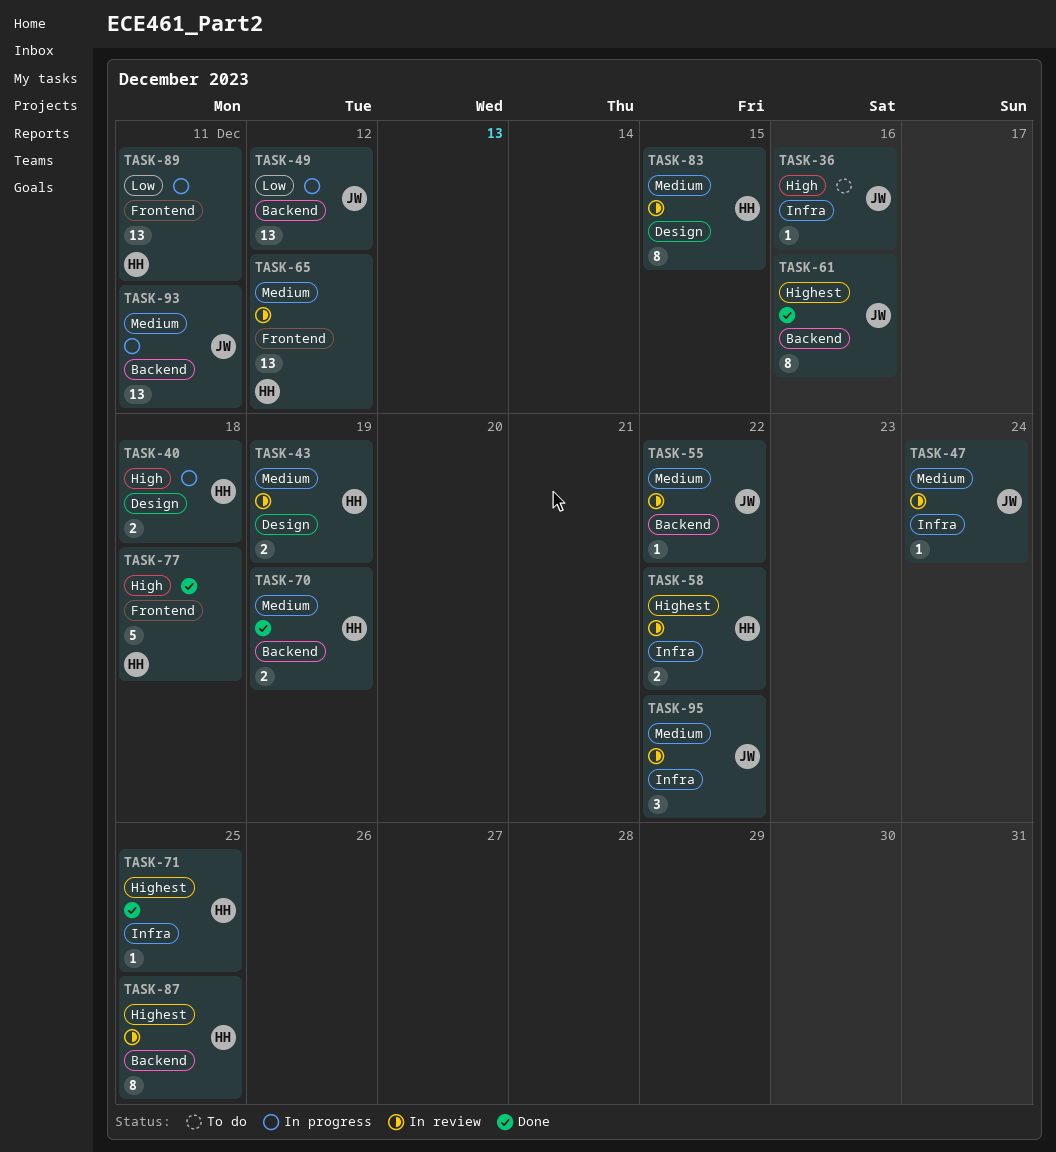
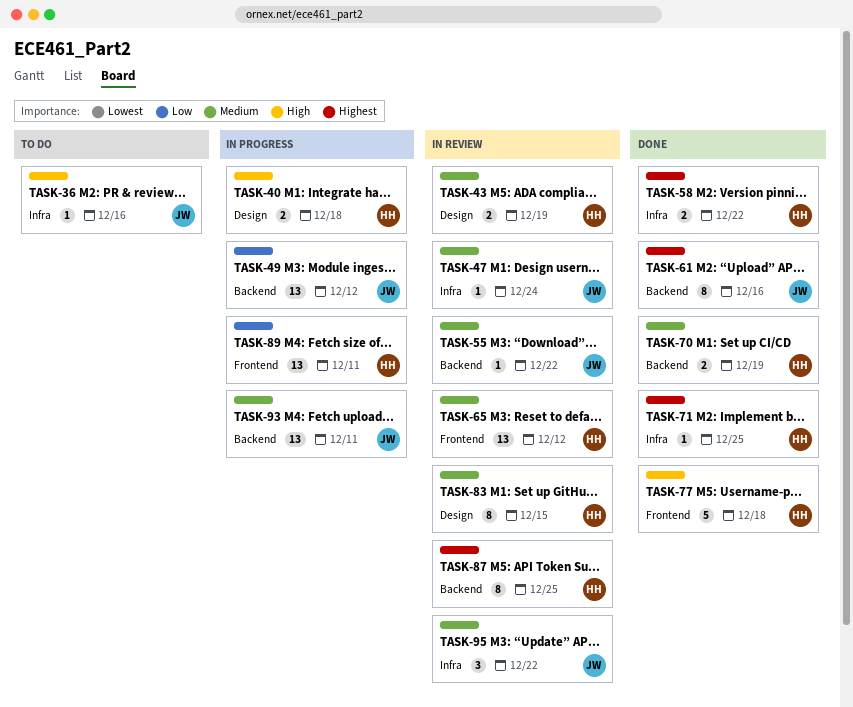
TASK-58, status: In review -> Done

